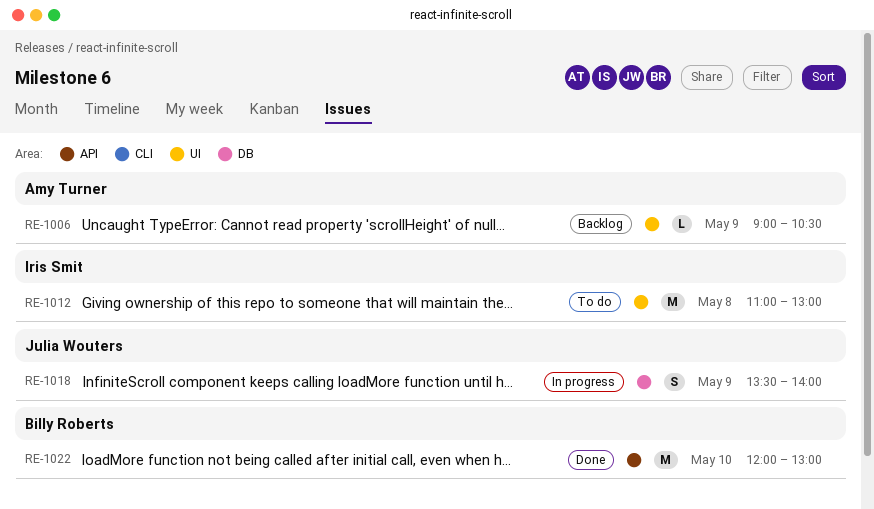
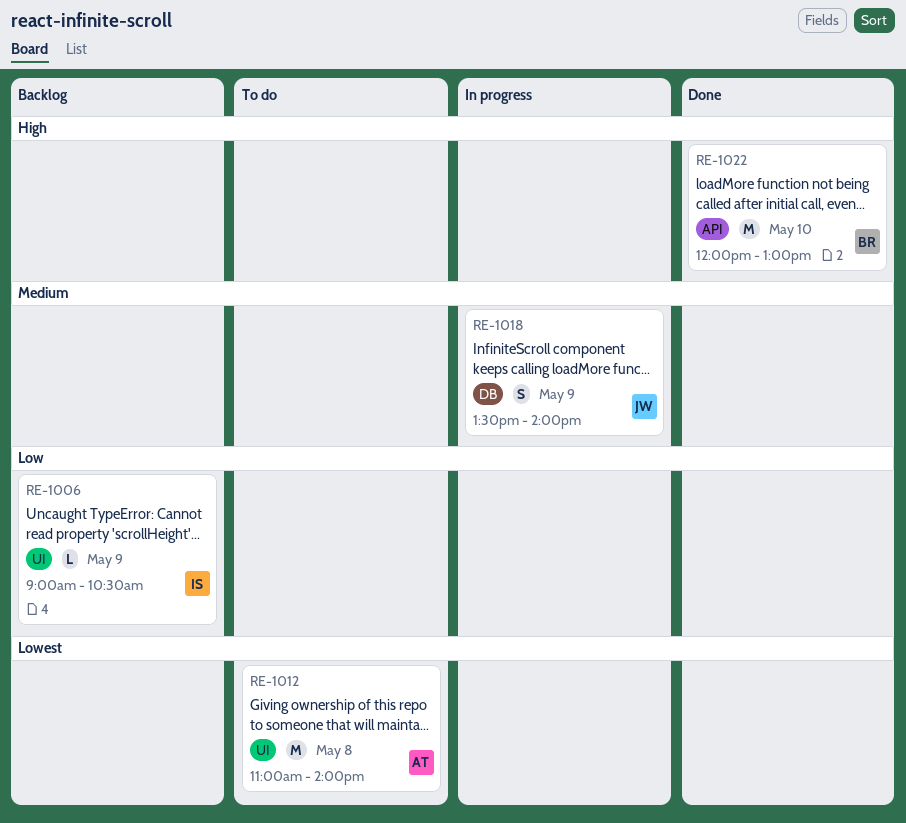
RE-1006, owner: Amy Turner -> Iris Smit
RE-1012, owner: Iris Smit -> Amy Turner
RE-1012, ends: 13:00 -> 14:00

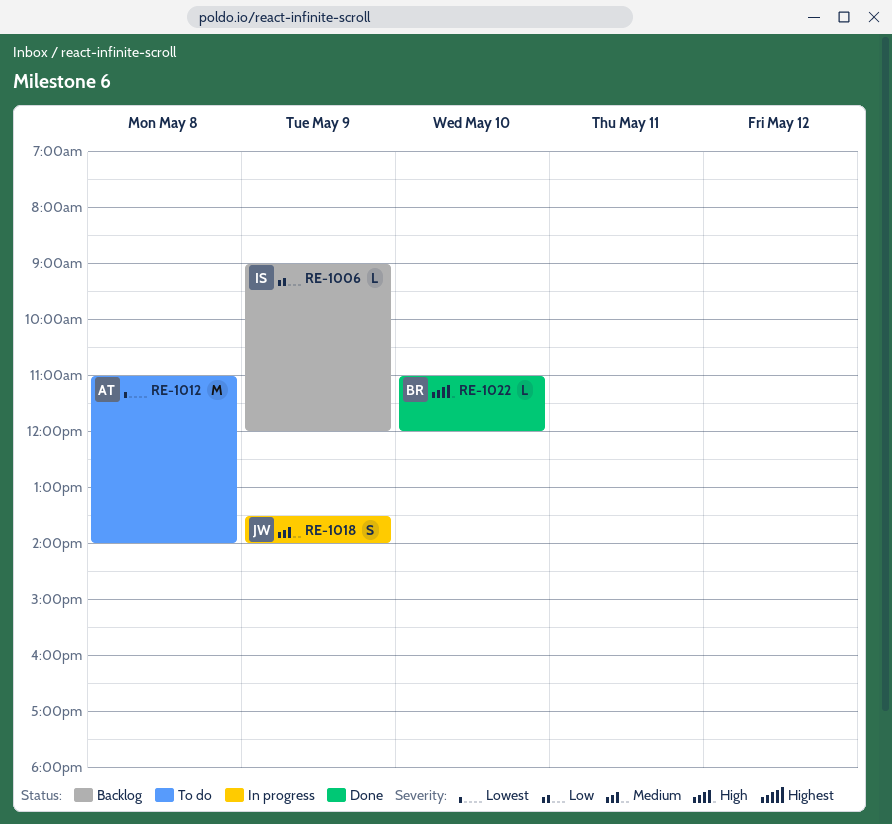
RE-1006, ends: 10:30 -> 12:00
RE-1022, estimate: M -> L
RE-1022, begins: 12:00 -> 11:00
RE-1022, ends: 13:00 -> 12:00

